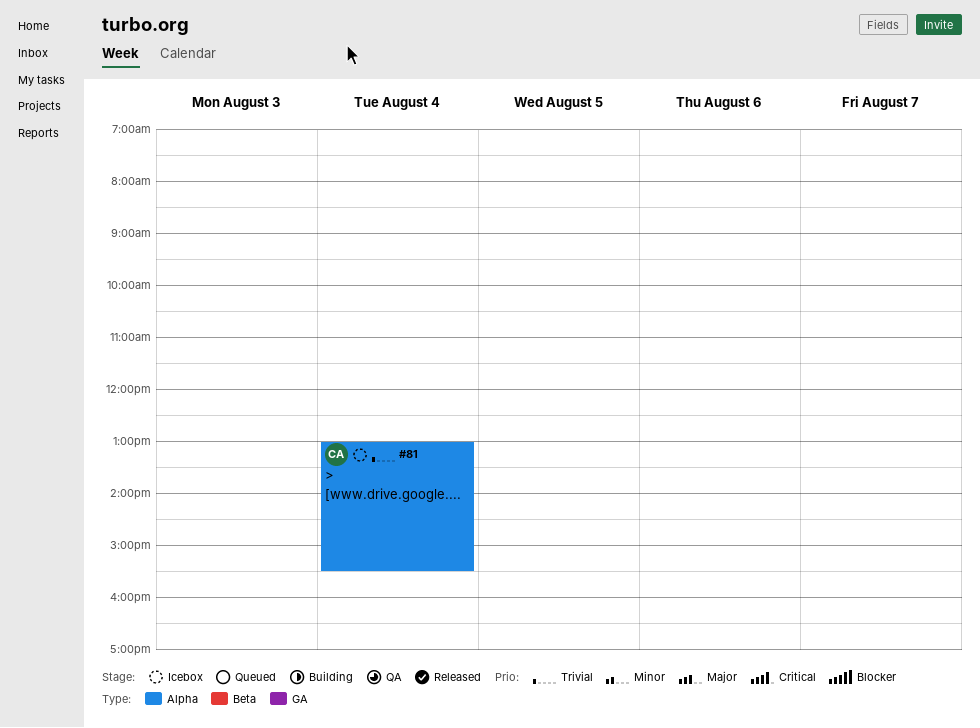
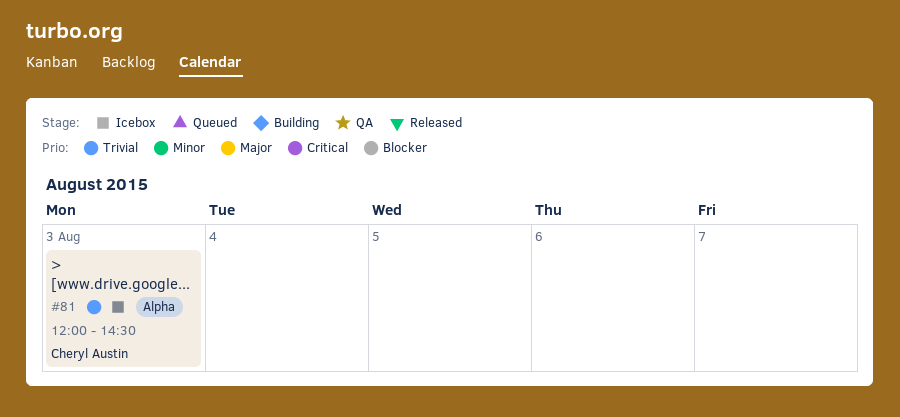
#81, day: Aug 4 -> Aug 3
#81, begins: 13:00 -> 12:00
#81, ends: 15:30 -> 14:30

